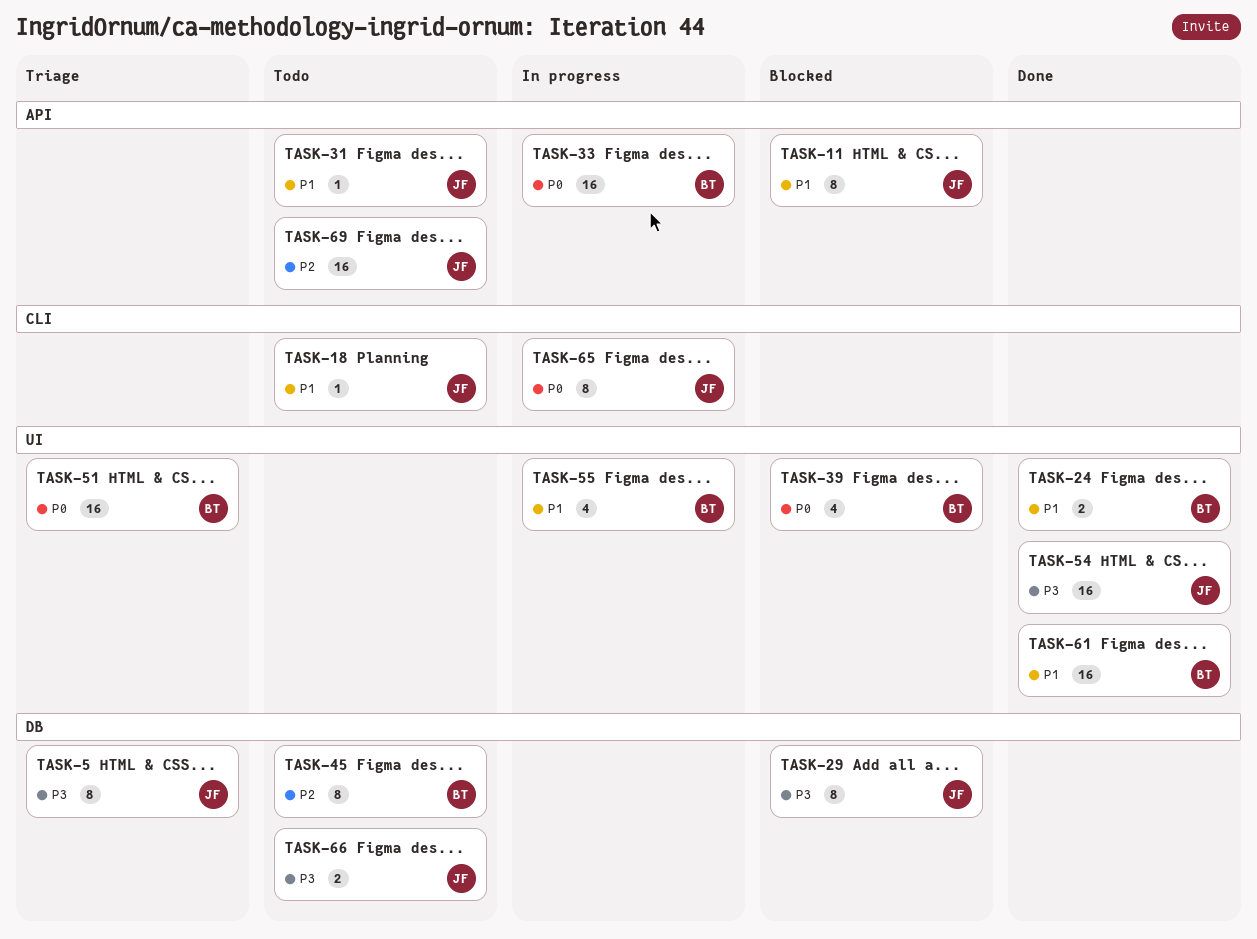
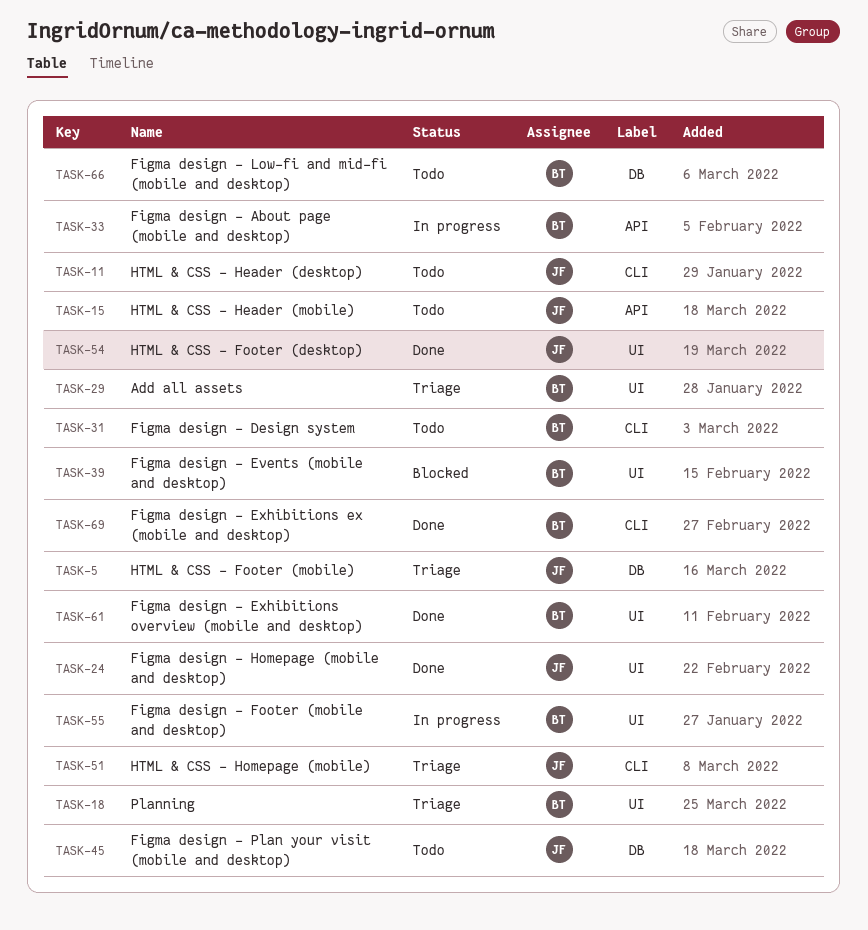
TASK-11, status: Blocked -> Todo
TASK-11, label: API -> CLI
TASK-15: none -> present
TASK-18, status: Todo -> Triage
TASK-18, owner: JF -> BT
TASK-18, label: CLI -> UI
TASK-24, owner: BT -> JF
TASK-29, status: Blocked -> Triage
TASK-29, owner: JF -> BT
TASK-29, label: DB -> UI
TASK-31, owner: JF -> BT
TASK-31, label: API -> CLI
TASK-45, owner: BT -> JF
TASK-51, owner: BT -> JF
TASK-51, label: UI -> CLI
TASK-65: present -> none
TASK-66, owner: JF -> BT
TASK-69, status: Todo -> Done
TASK-69, owner: JF -> BT
TASK-69, label: API -> CLI

